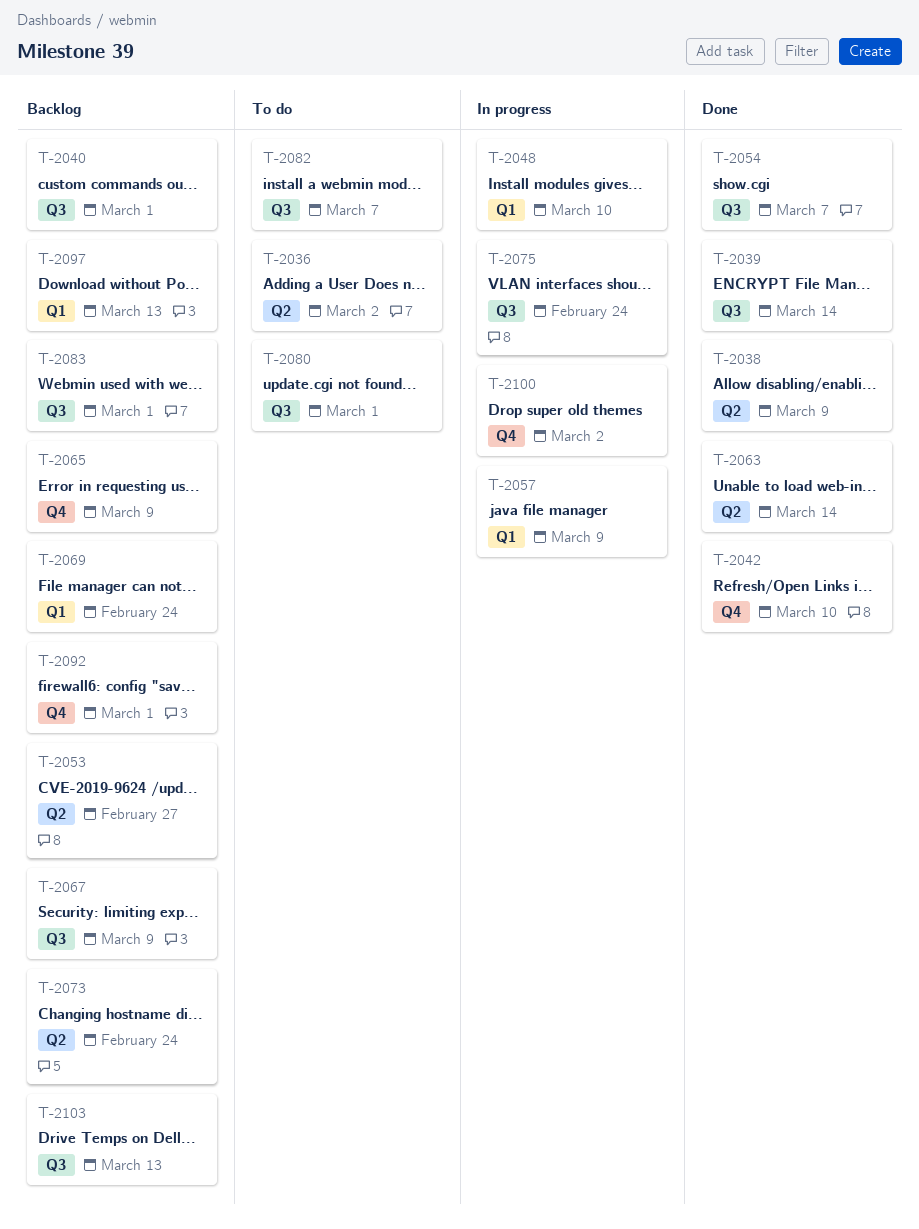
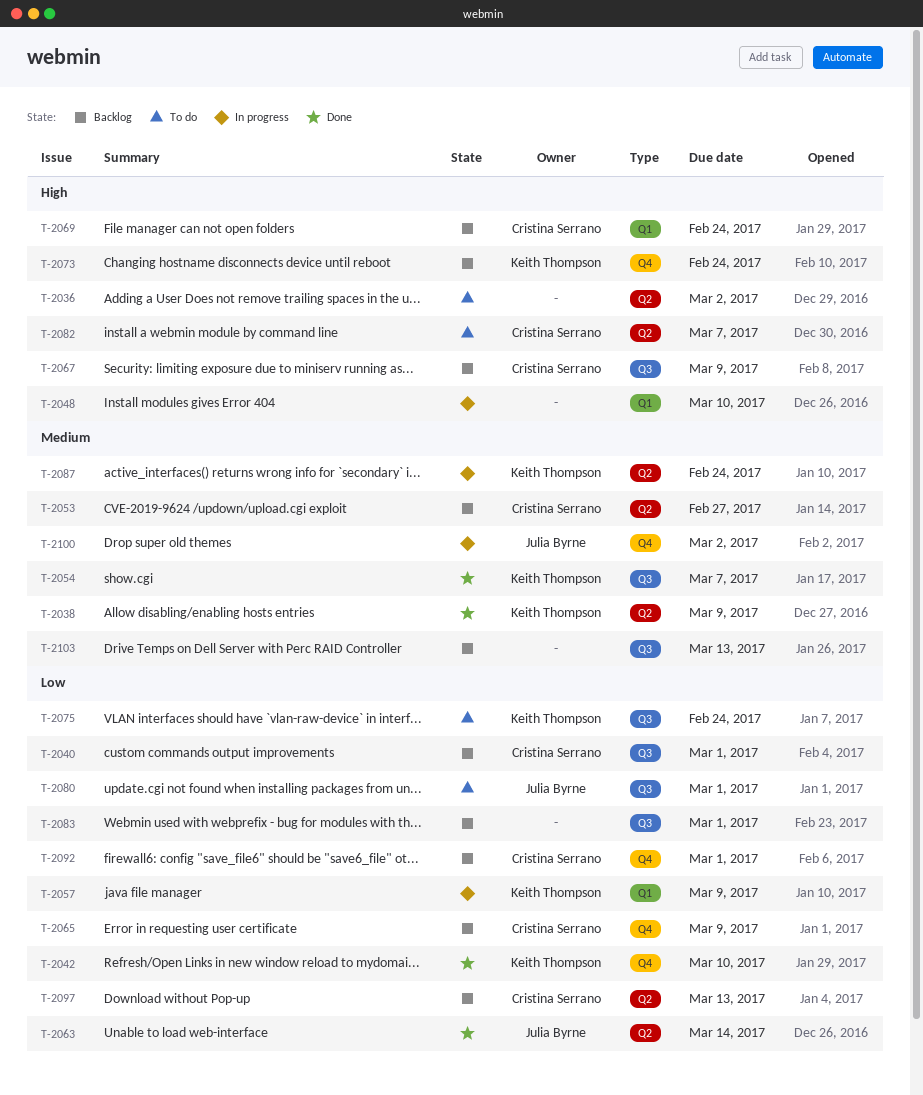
T-2039: present -> none
T-2073, label: Q2 -> Q4
T-2075, status: In progress -> To do
T-2082, label: Q3 -> Q2
T-2087: none -> present
T-2097, label: Q1 -> Q2

